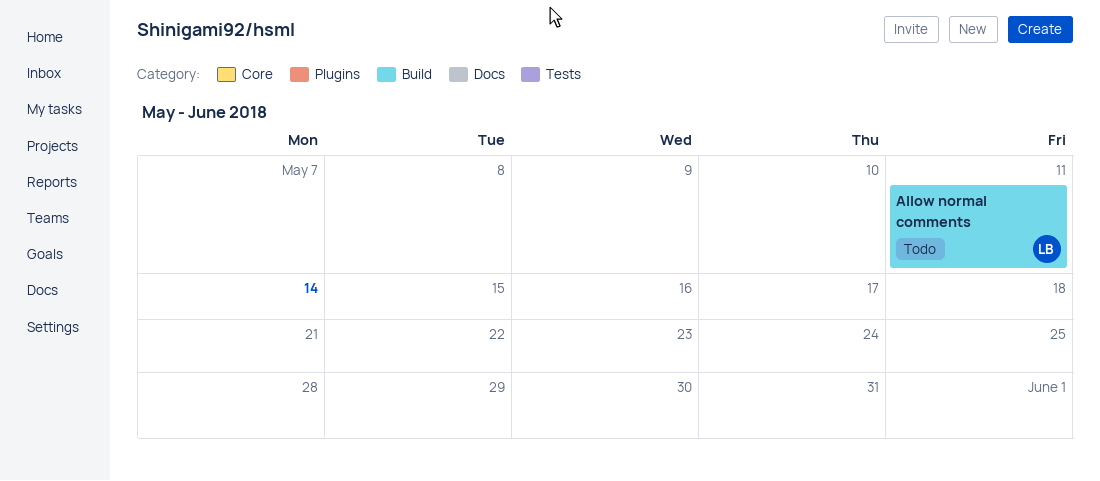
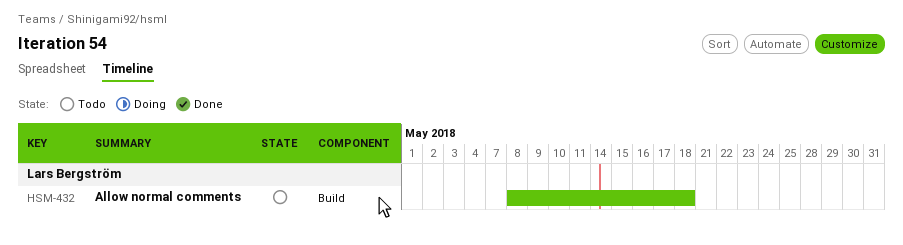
Allow normal comments, due: May 11 -> May 18

